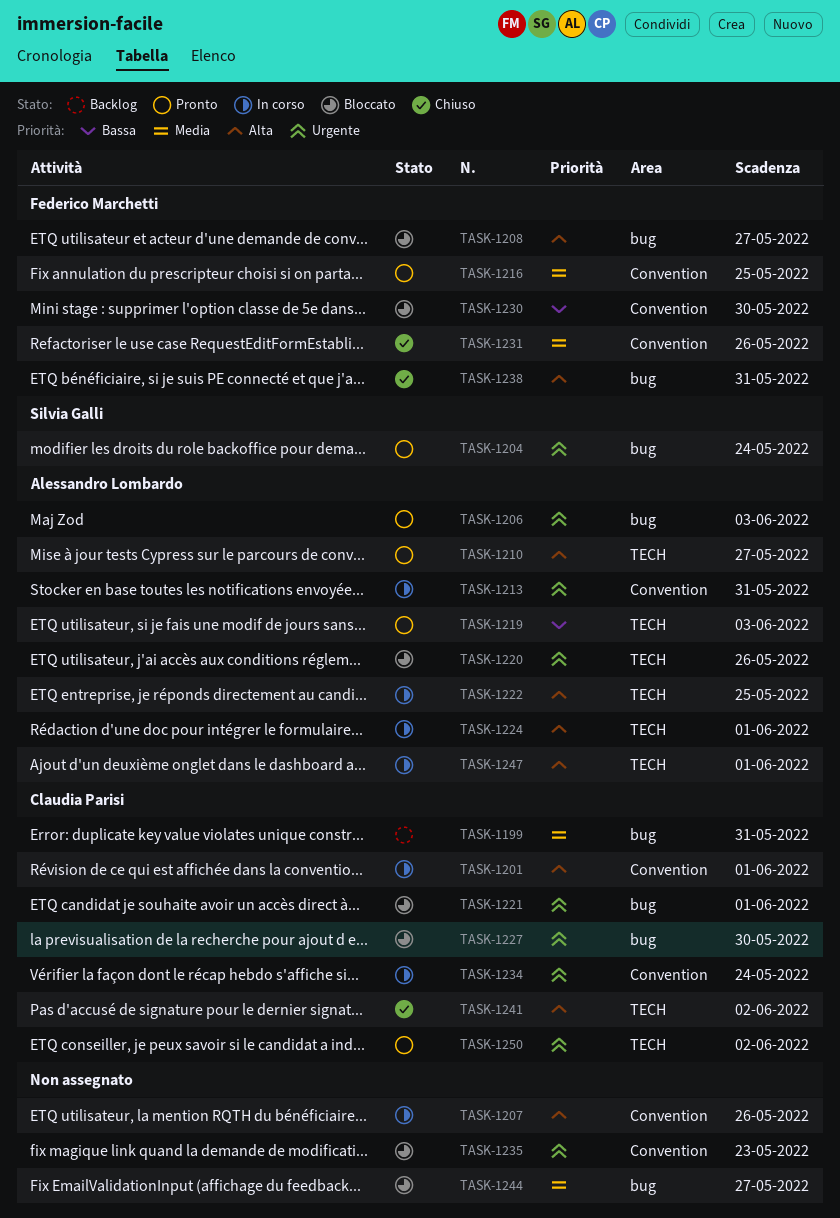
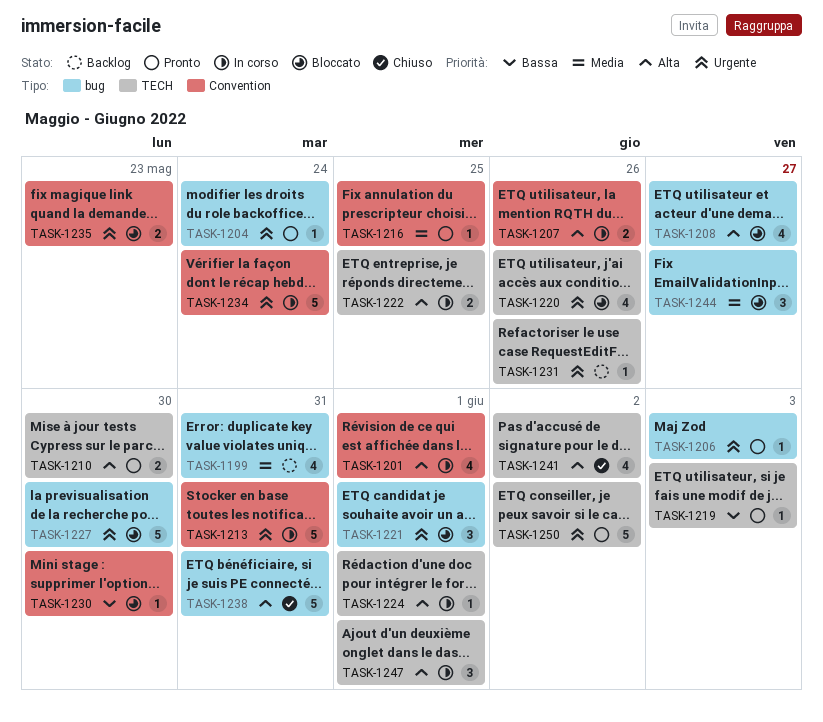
TASK-1210, due: May 27 -> May 30
TASK-1231, status: Chiuso -> Backlog
TASK-1231, priority: Media -> Urgente
TASK-1231, label: Convention -> TECH

